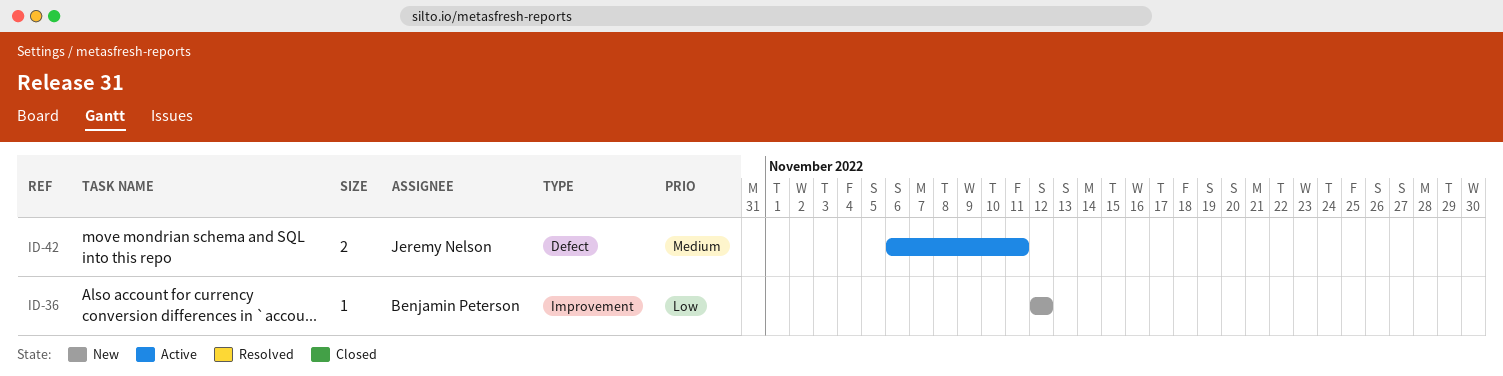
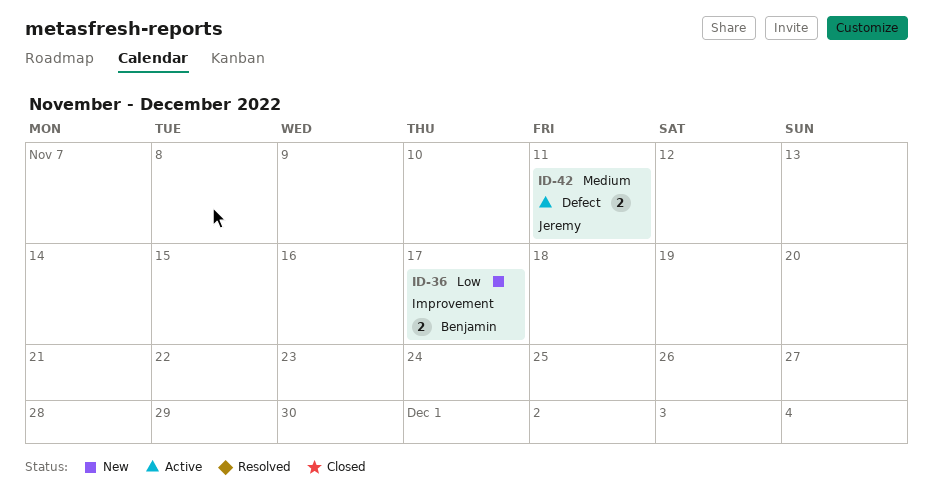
ID-36, estimate: 1 -> 2
ID-36, due: Nov 12 -> Nov 17

